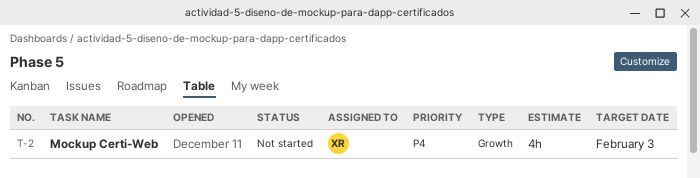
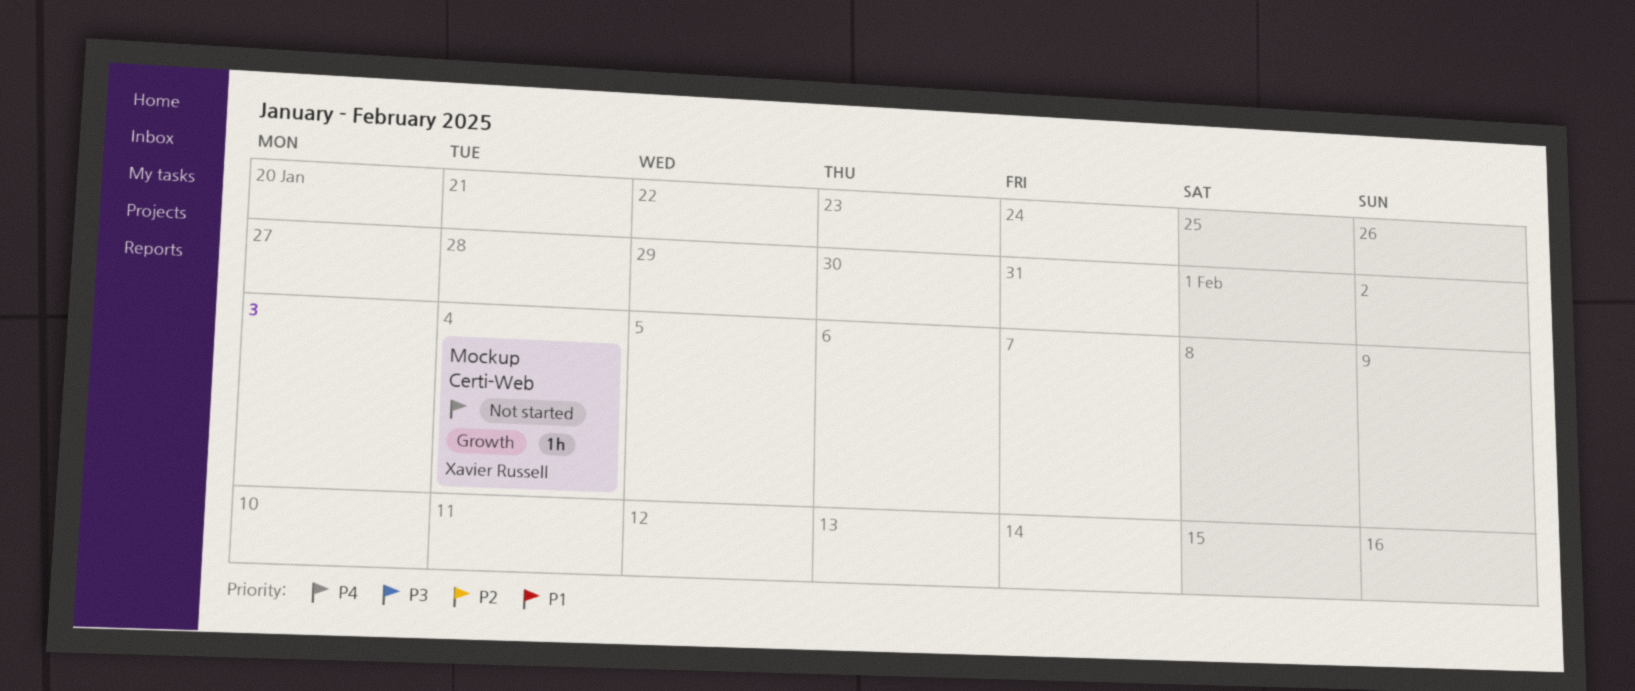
Mockup Certi-Web, estimate: 4h -> 1h
Mockup Certi-Web, due: Feb 3 -> Feb 4

